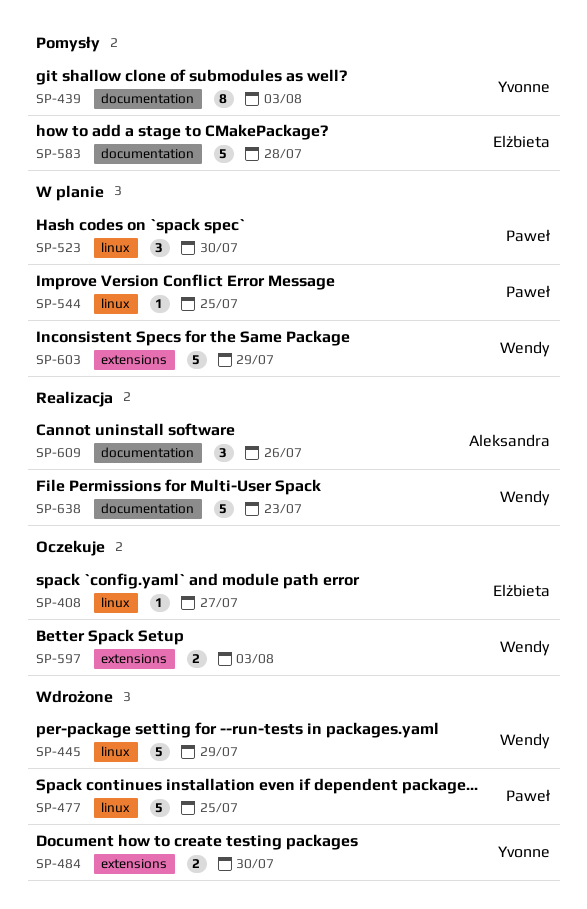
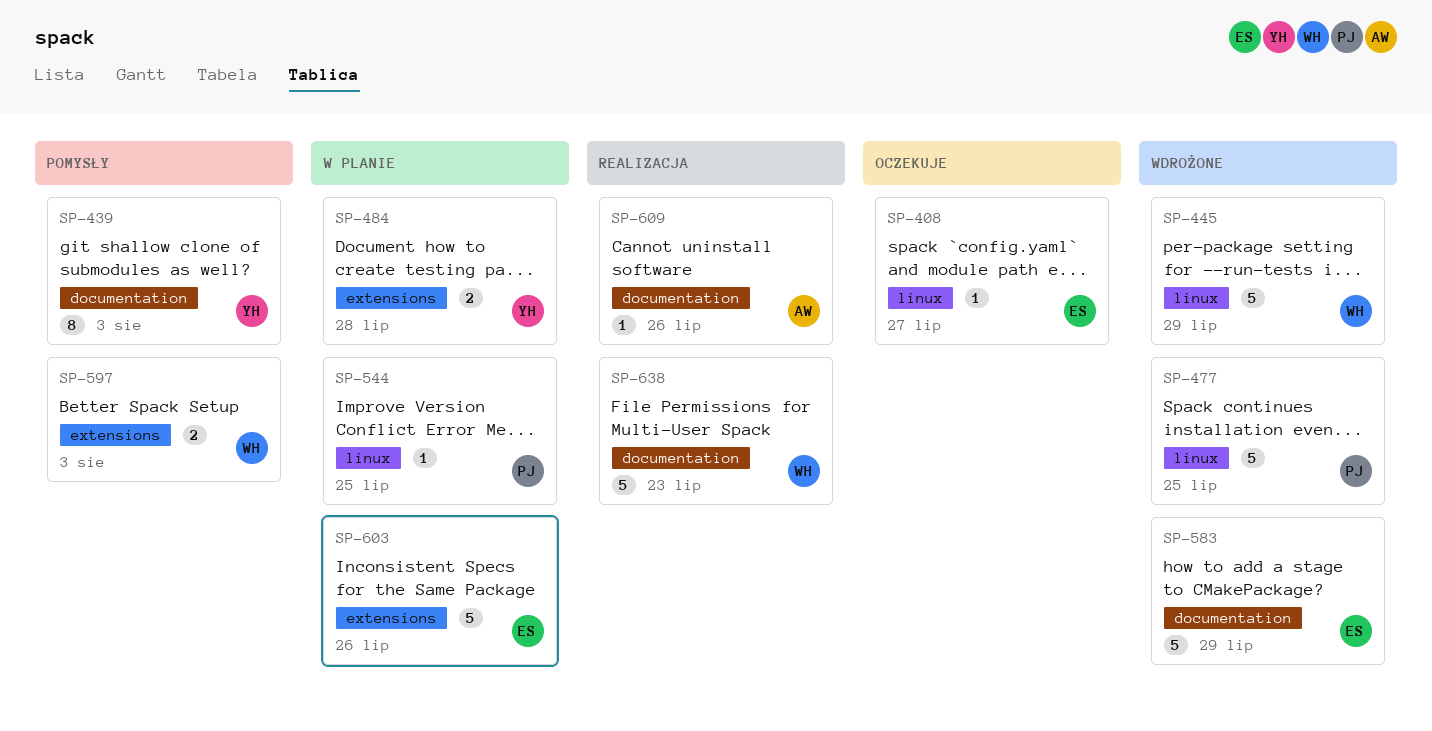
SP-484, status: Wdrożone -> W planie
SP-484, due: Jul 30 -> Jul 28
SP-523: present -> none
SP-583, status: Pomysły -> Wdrożone
SP-583, due: Jul 28 -> Jul 29
SP-597, status: Oczekuje -> Pomysły
SP-603, owner: Wendy -> Elżbieta
SP-603, due: Jul 29 -> Jul 26
SP-609, estimate: 3 -> 1

